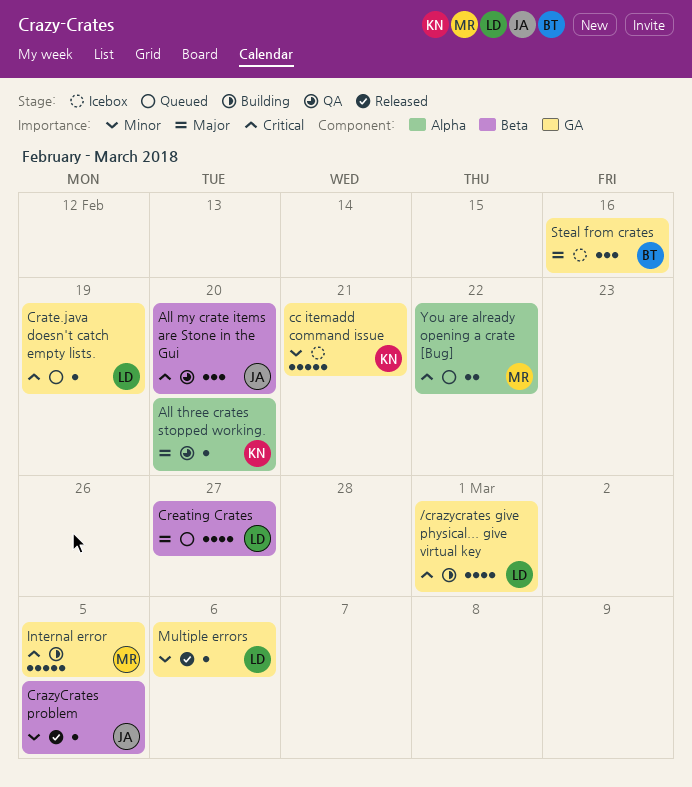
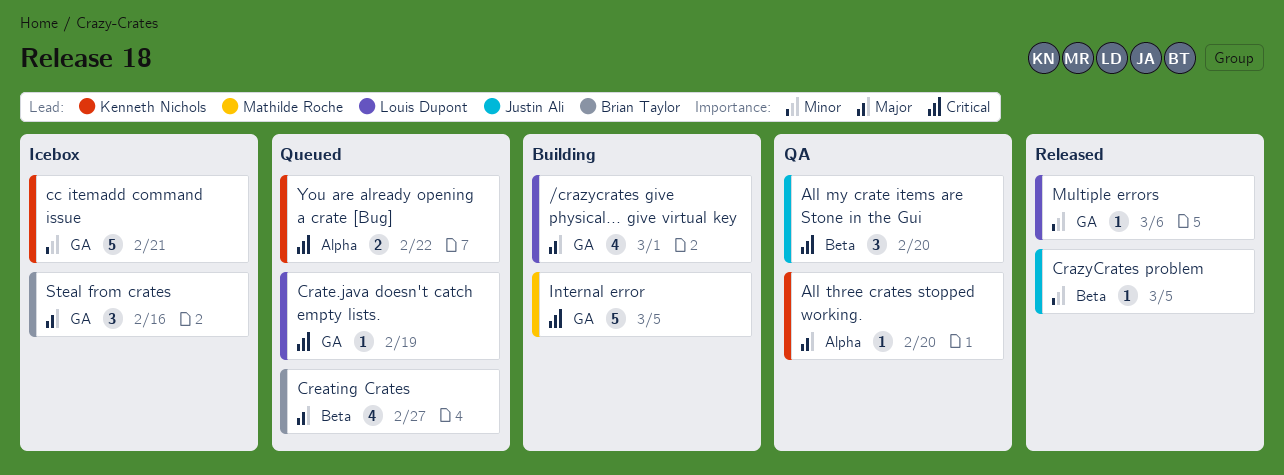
/crazycrates give physical... give virtual key, priority: Critical -> Major
Creating Crates, owner: Louis Dupont -> Brian Taylor
You are already opening a crate [Bug], owner: Mathilde Roche -> Kenneth Nichols

